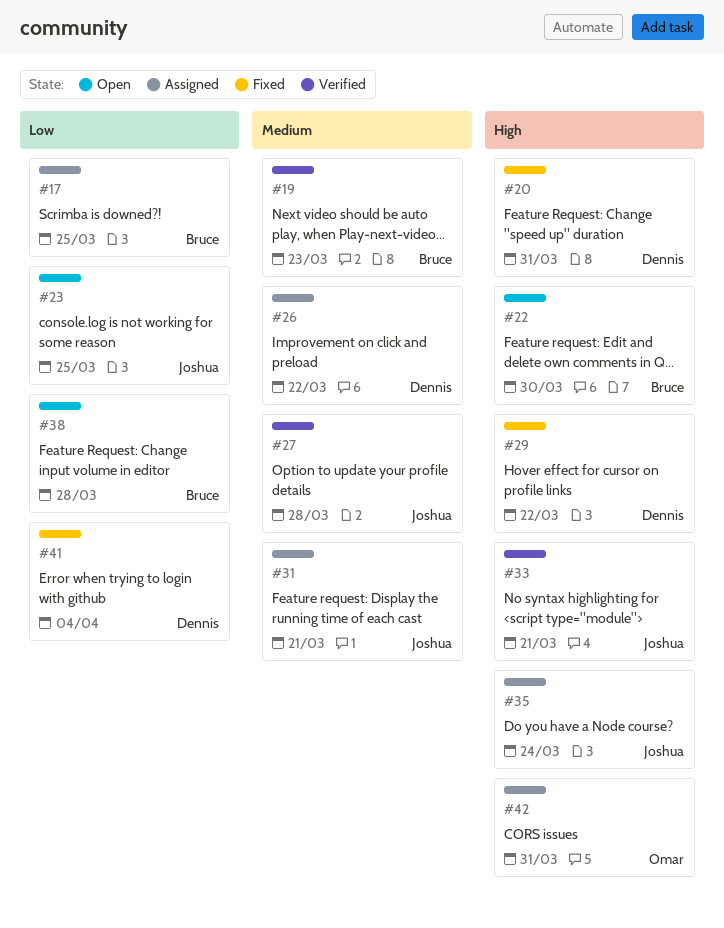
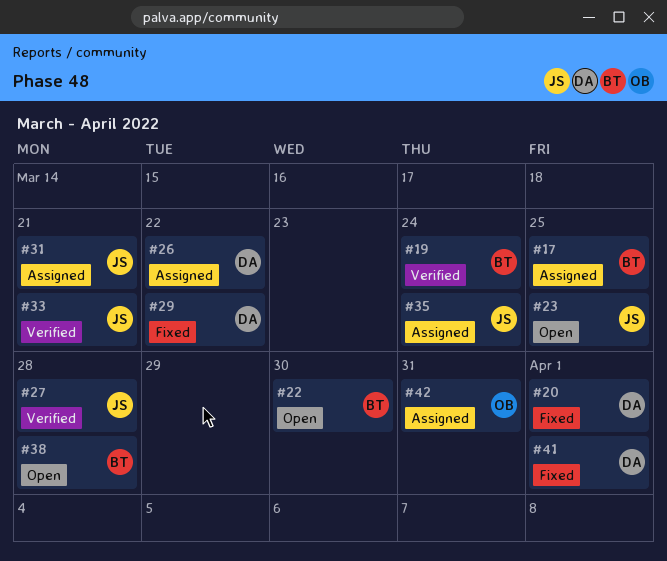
#19, due: Mar 23 -> Mar 24
#20, due: Mar 31 -> Apr 1
#41, due: Apr 4 -> Apr 1

